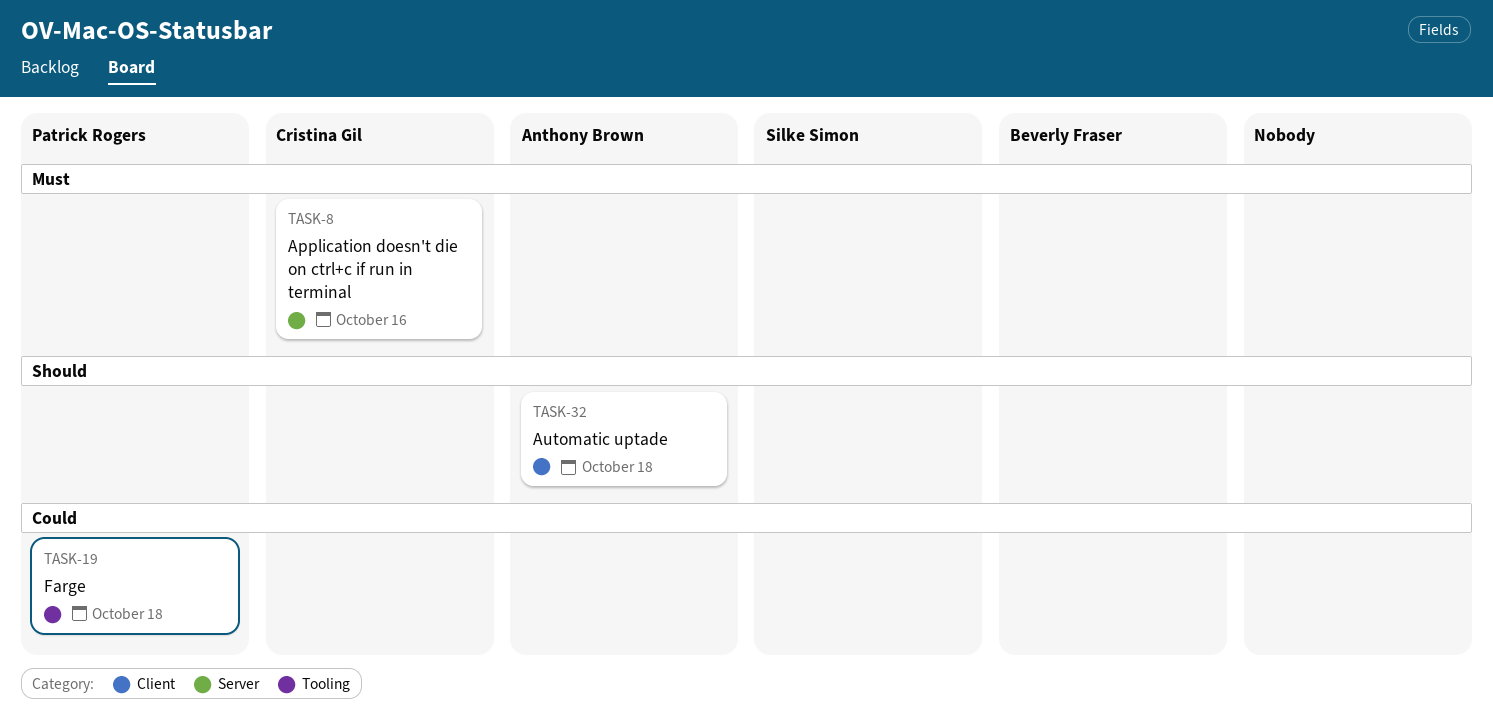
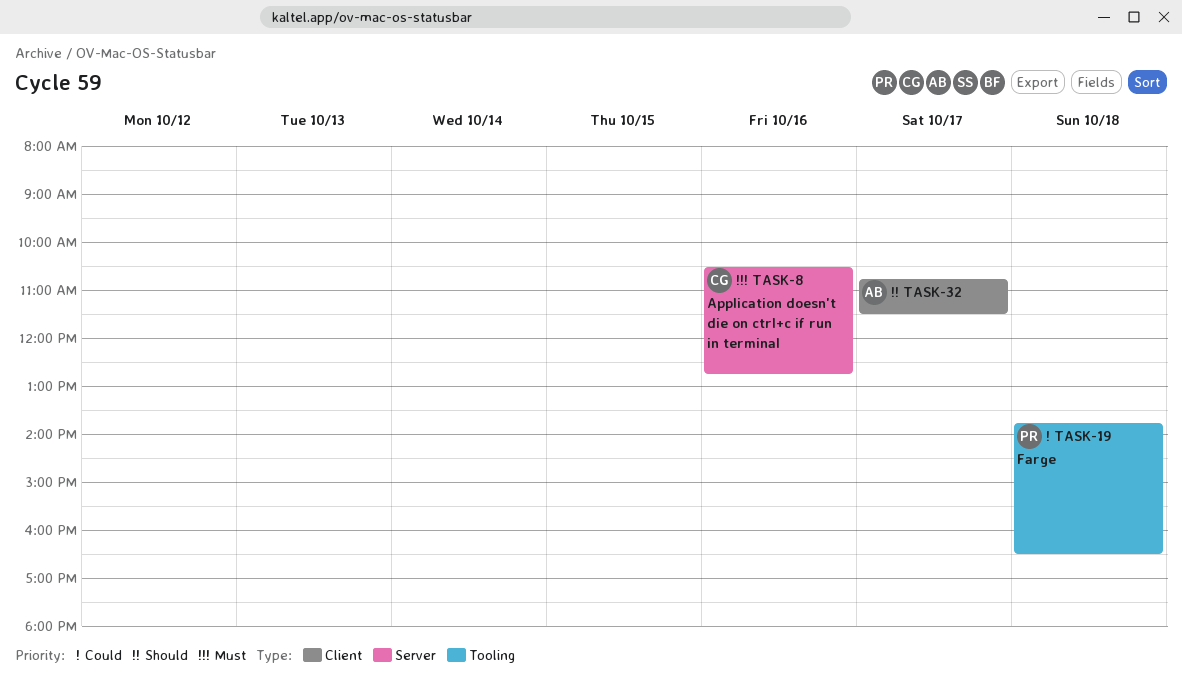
TASK-32, day: Oct 18 -> Oct 17

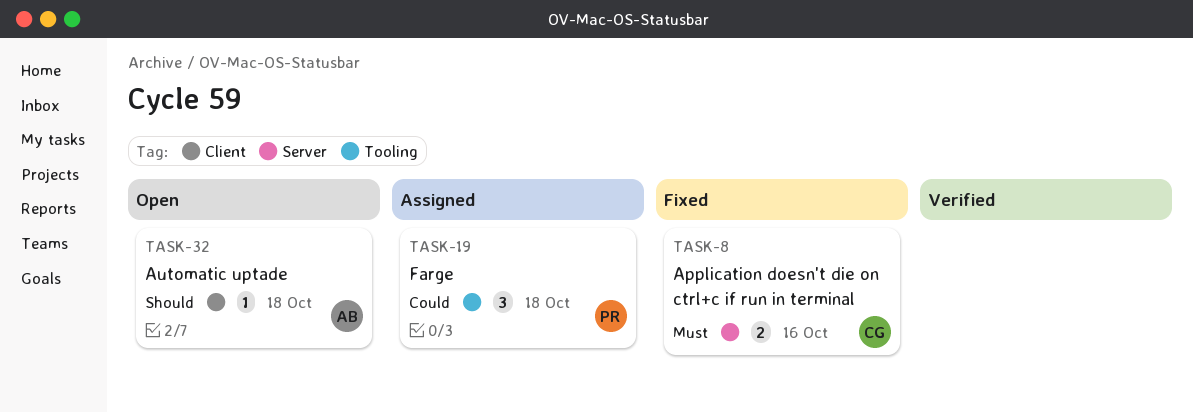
TASK-32, day: Oct 17 -> Oct 18

